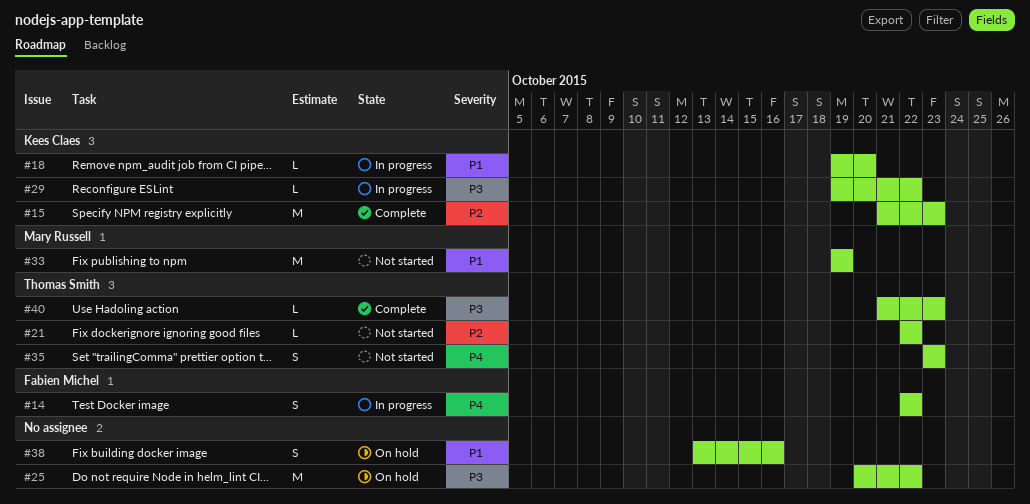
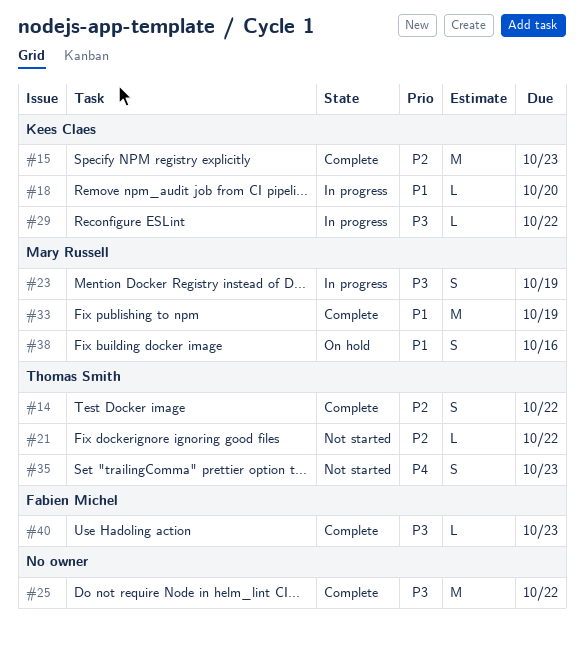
#14, status: In progress -> Complete
#14, owner: Fabien Michel -> Thomas Smith
#14, priority: P4 -> P2
#23: none -> present
#25, status: On hold -> Complete
#33, status: Not started -> Complete
#38, owner: none -> Mary Russell
#40, owner: Thomas Smith -> Fabien Michel

